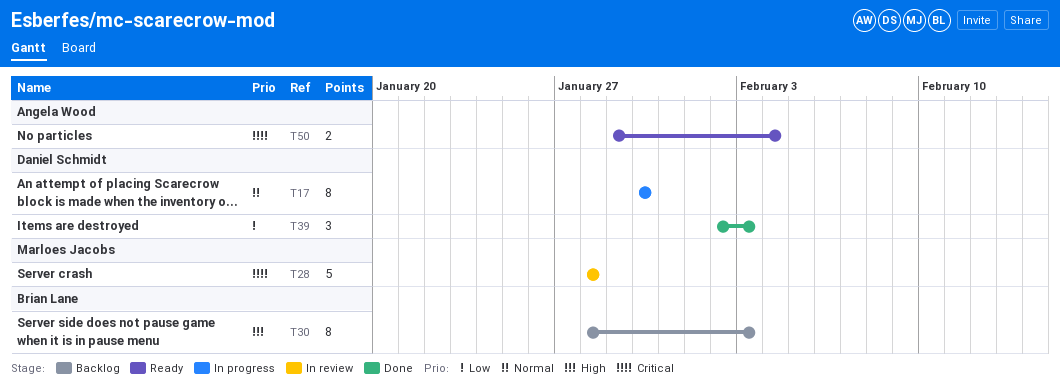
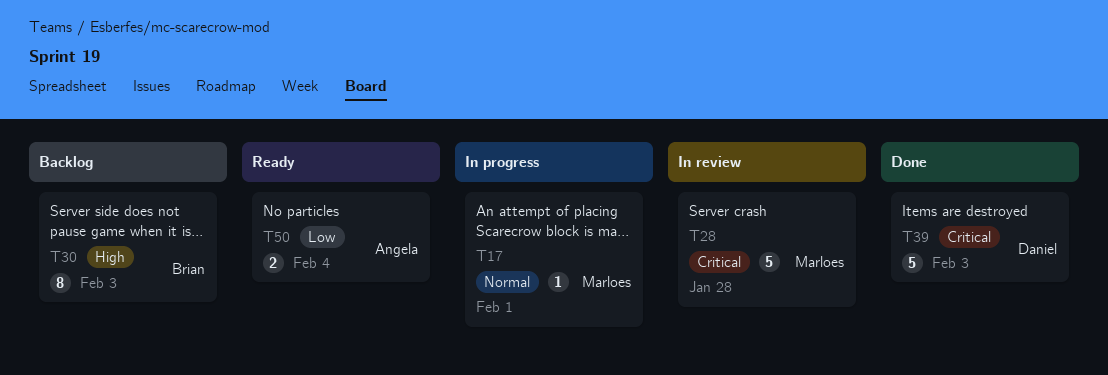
T17, owner: Daniel Schmidt -> Marloes Jacobs
T17, estimate: 8 -> 1
T17, due: Jan 30 -> Feb 1
T39, priority: Low -> Critical
T39, estimate: 3 -> 5
T50, priority: Critical -> Low

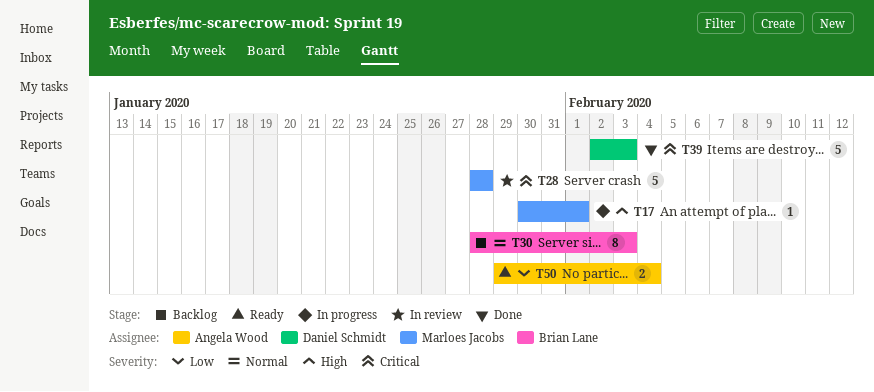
T17, priority: Normal -> High
T30, priority: High -> Normal

